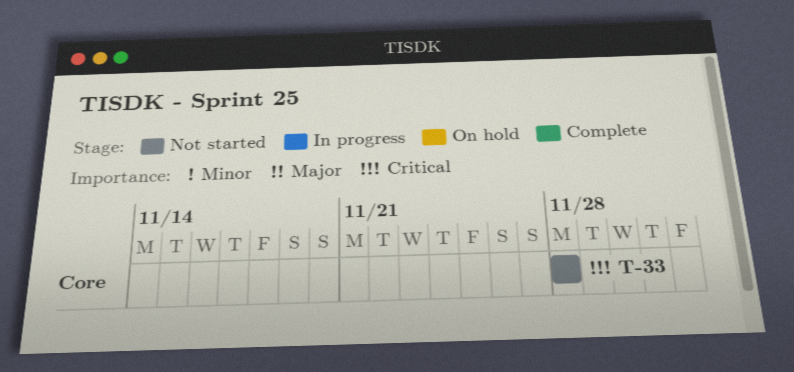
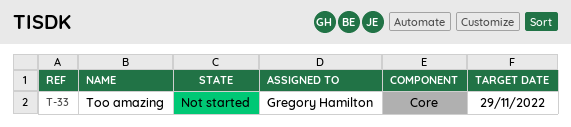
T-33, due: Nov 28 -> Nov 29

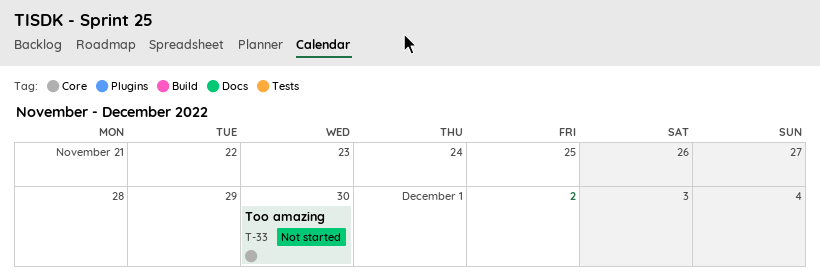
T-33, due: Nov 29 -> Nov 30

